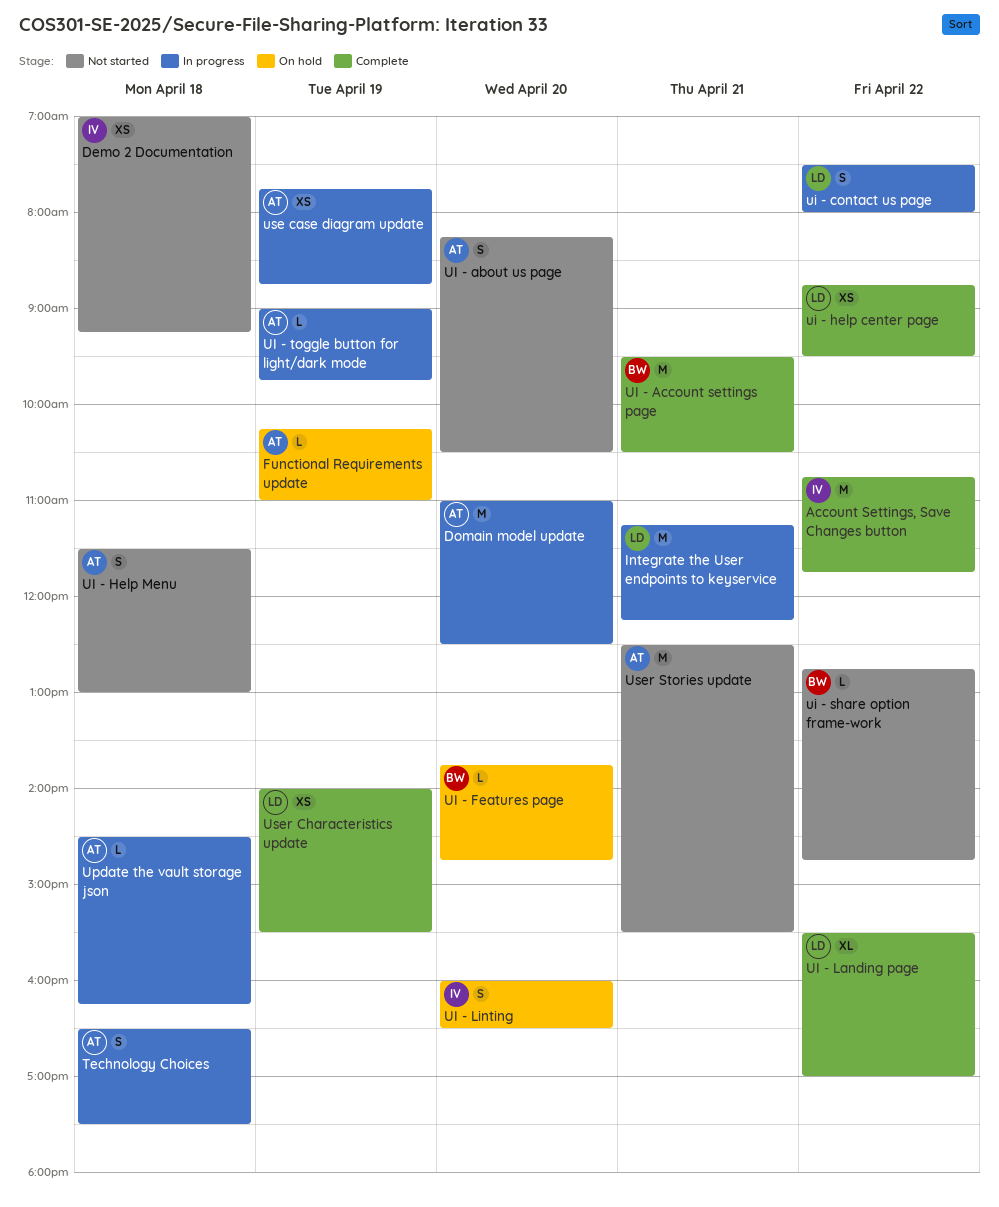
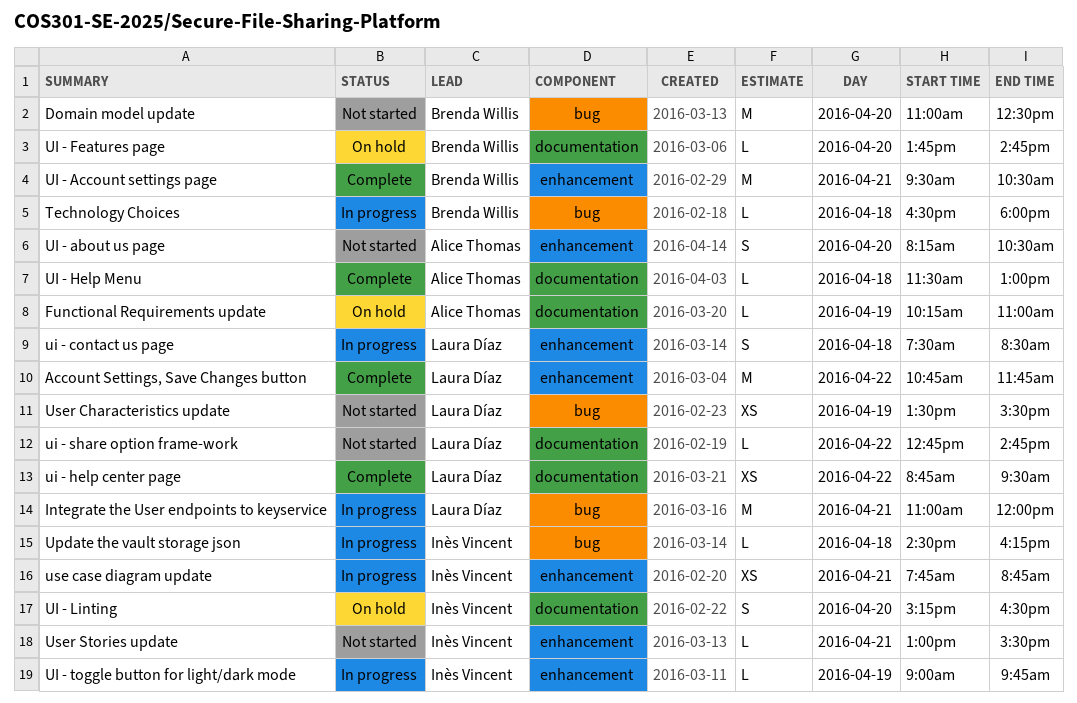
Account Settings, Save Changes button, owner: Inès Vincent -> Laura Díaz
Demo 2 Documentation: present -> none
Domain model update, status: In progress -> Not started
Domain model update, owner: Alice Thomas -> Brenda Willis
Integrate the User endpoints to keyservice, begins: 11:15 -> 11:00
Integrate the User endpoints to keyservice, ends: 12:15 -> 12:00
Technology Choices, owner: Alice Thomas -> Brenda Willis
Technology Choices, estimate: S -> L
Technology Choices, ends: 17:30 -> 18:00
ui - contact us page, day: Apr 22 -> Apr 18
ui - contact us page, ends: 08:00 -> 08:30
UI - Help Menu, status: Not started -> Complete
UI - Help Menu, estimate: S -> L
UI - Landing page: present -> none
UI - Linting, begins: 16:00 -> 15:15
ui - share option frame-work, owner: Brenda Willis -> Laura Díaz
UI - toggle button for light/dark mode, owner: Alice Thomas -> Inès Vincent
Update the vault storage json, owner: Alice Thomas -> Inès Vincent
use case diagram update, owner: Alice Thomas -> Inès Vincent
use case diagram update, day: Apr 19 -> Apr 21
User Characteristics update, status: Complete -> Not started
User Characteristics update, begins: 14:00 -> 13:30
User Stories update, owner: Alice Thomas -> Inès Vincent
User Stories update, estimate: M -> L
User Stories update, begins: 12:30 -> 13:00

